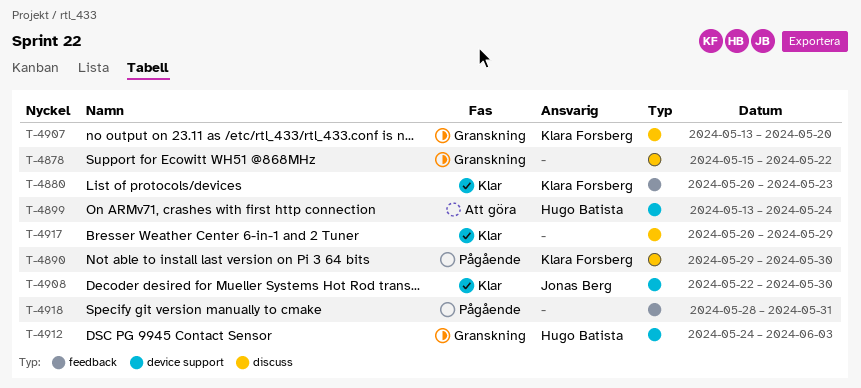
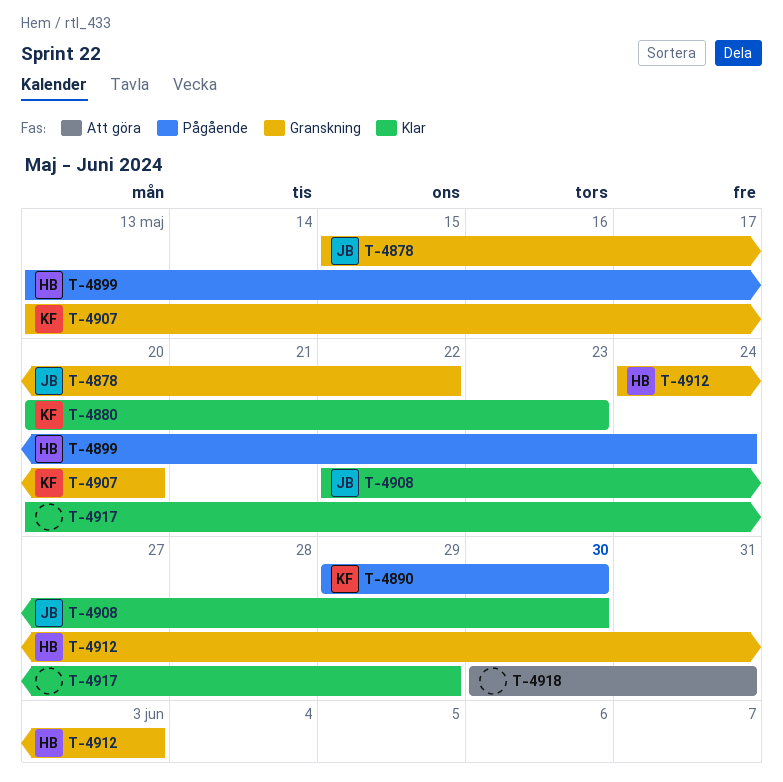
T-4878, owner: none -> Jonas Berg
T-4899, status: Att göra -> Pågående
T-4918, status: Pågående -> Att göra
T-4918, start: May 28 -> May 30

